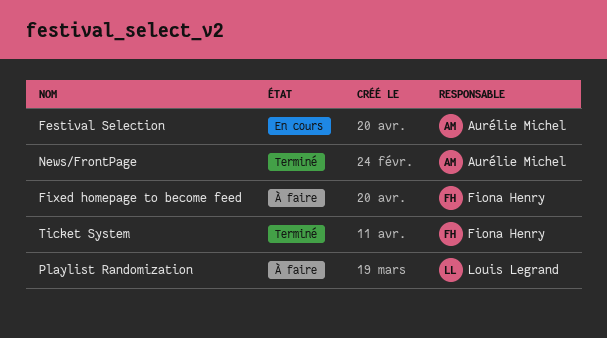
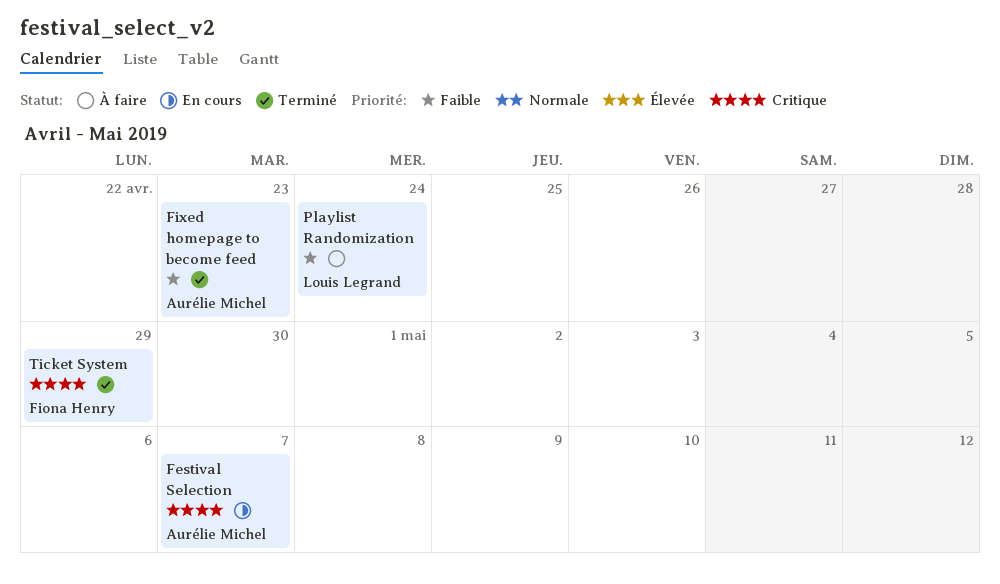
Fixed homepage to become feed, status: À faire -> Terminé
Fixed homepage to become feed, owner: Fiona Henry -> Aurélie Michel
News/FrontPage: present -> none

